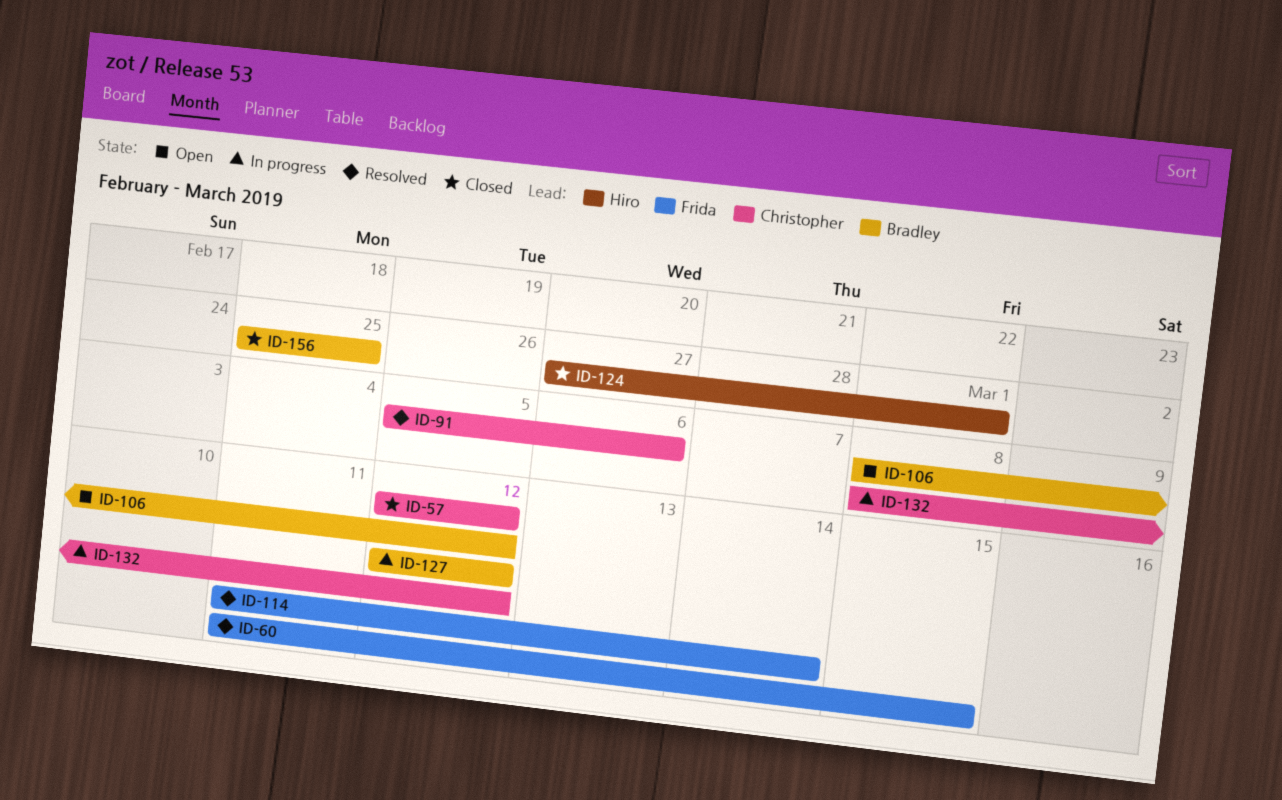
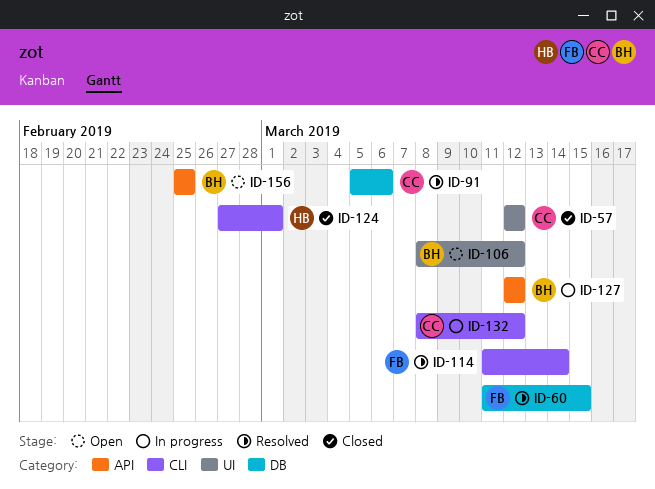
ID-156, status: Closed -> Open

